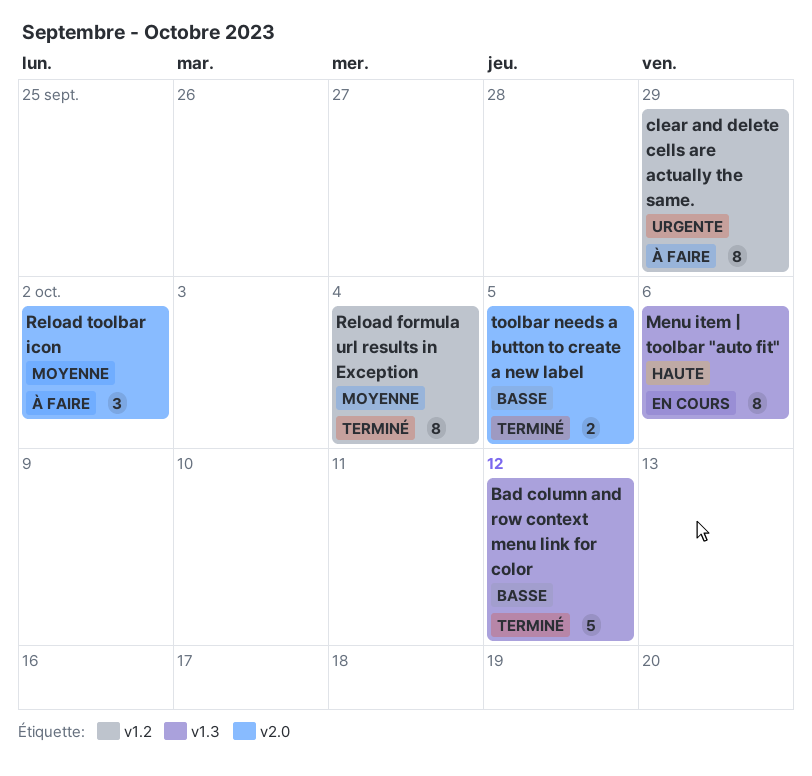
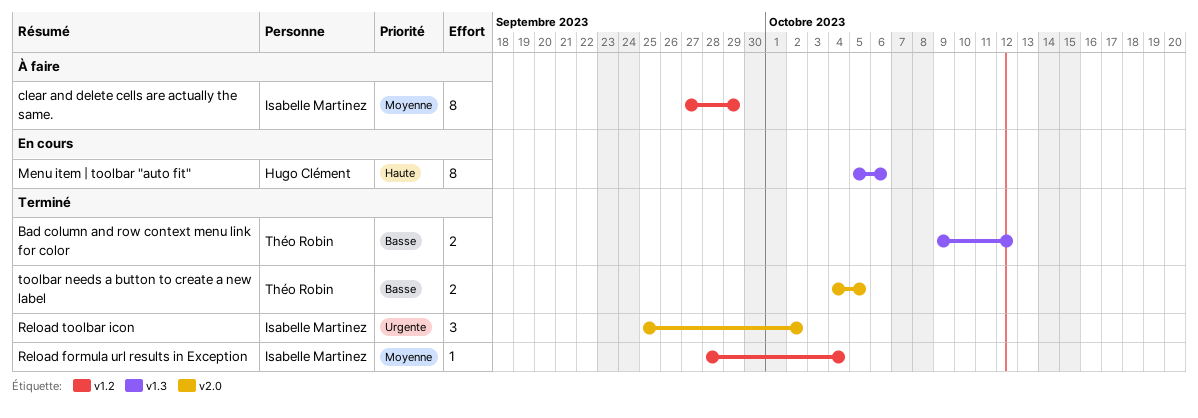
Bad column and row context menu link for color, estimate: 5 -> 2
clear and delete cells are actually the same., priority: Urgente -> Moyenne
Reload formula url results in Exception, estimate: 8 -> 1
Reload toolbar icon, status: À faire -> Terminé
Reload toolbar icon, priority: Moyenne -> Urgente

